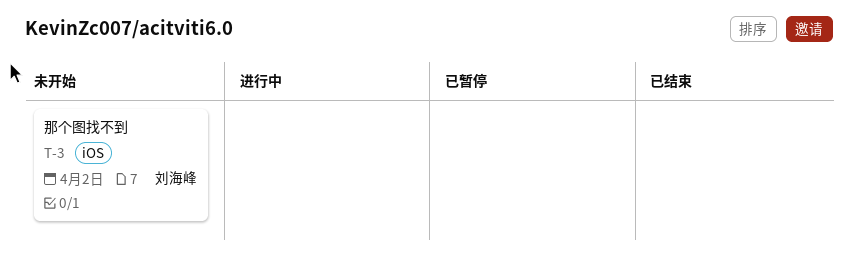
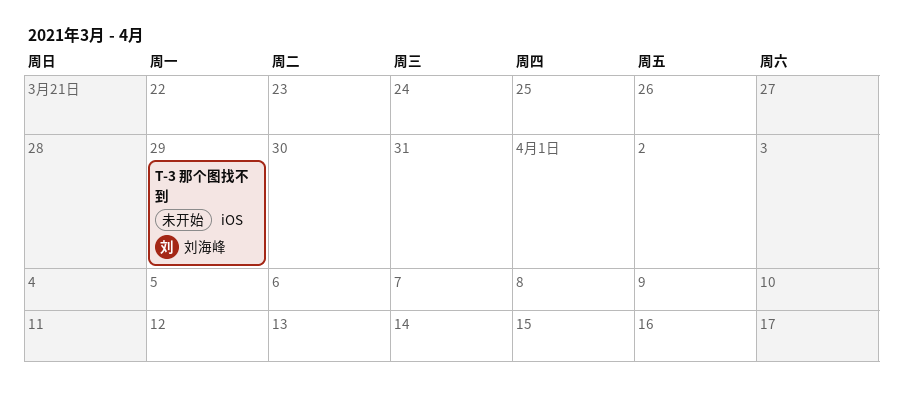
T-3, due: Apr 2 -> Mar 29

